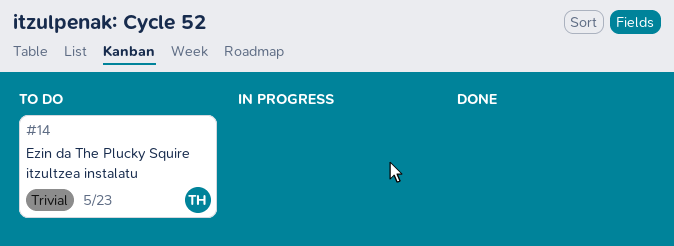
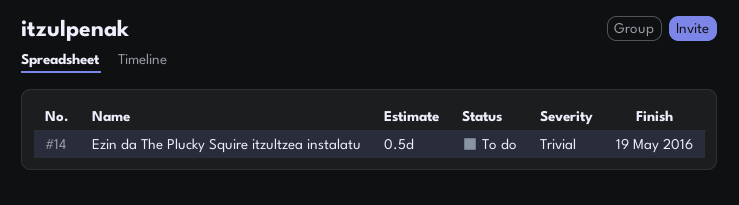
#14, due: May 23 -> May 19

